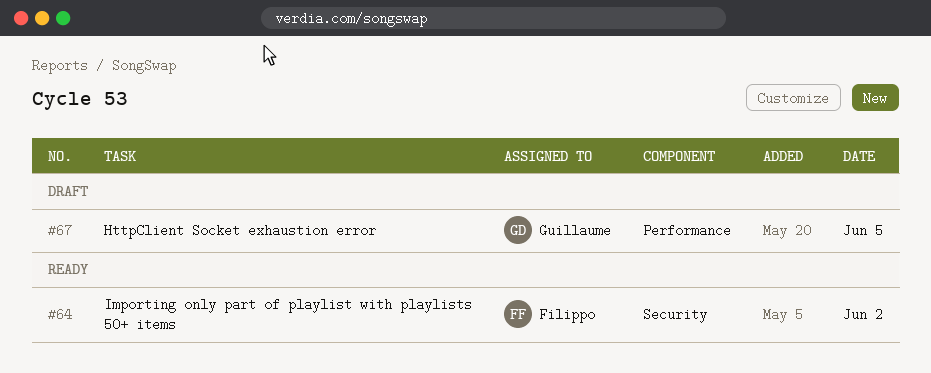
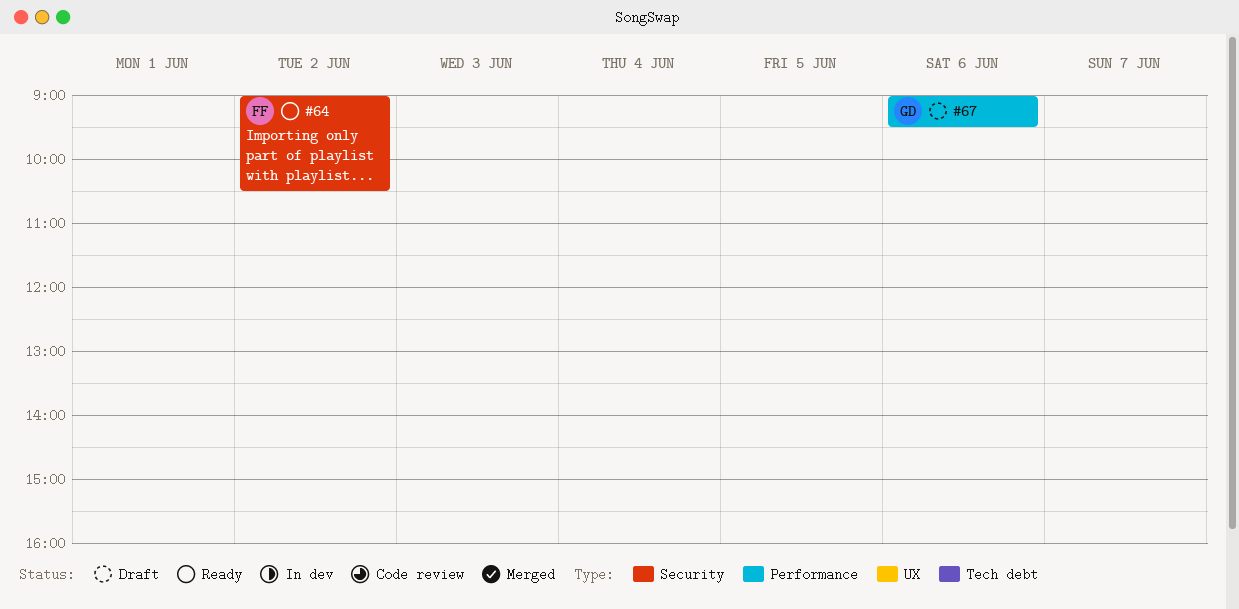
#67, day: Jun 5 -> Jun 6

